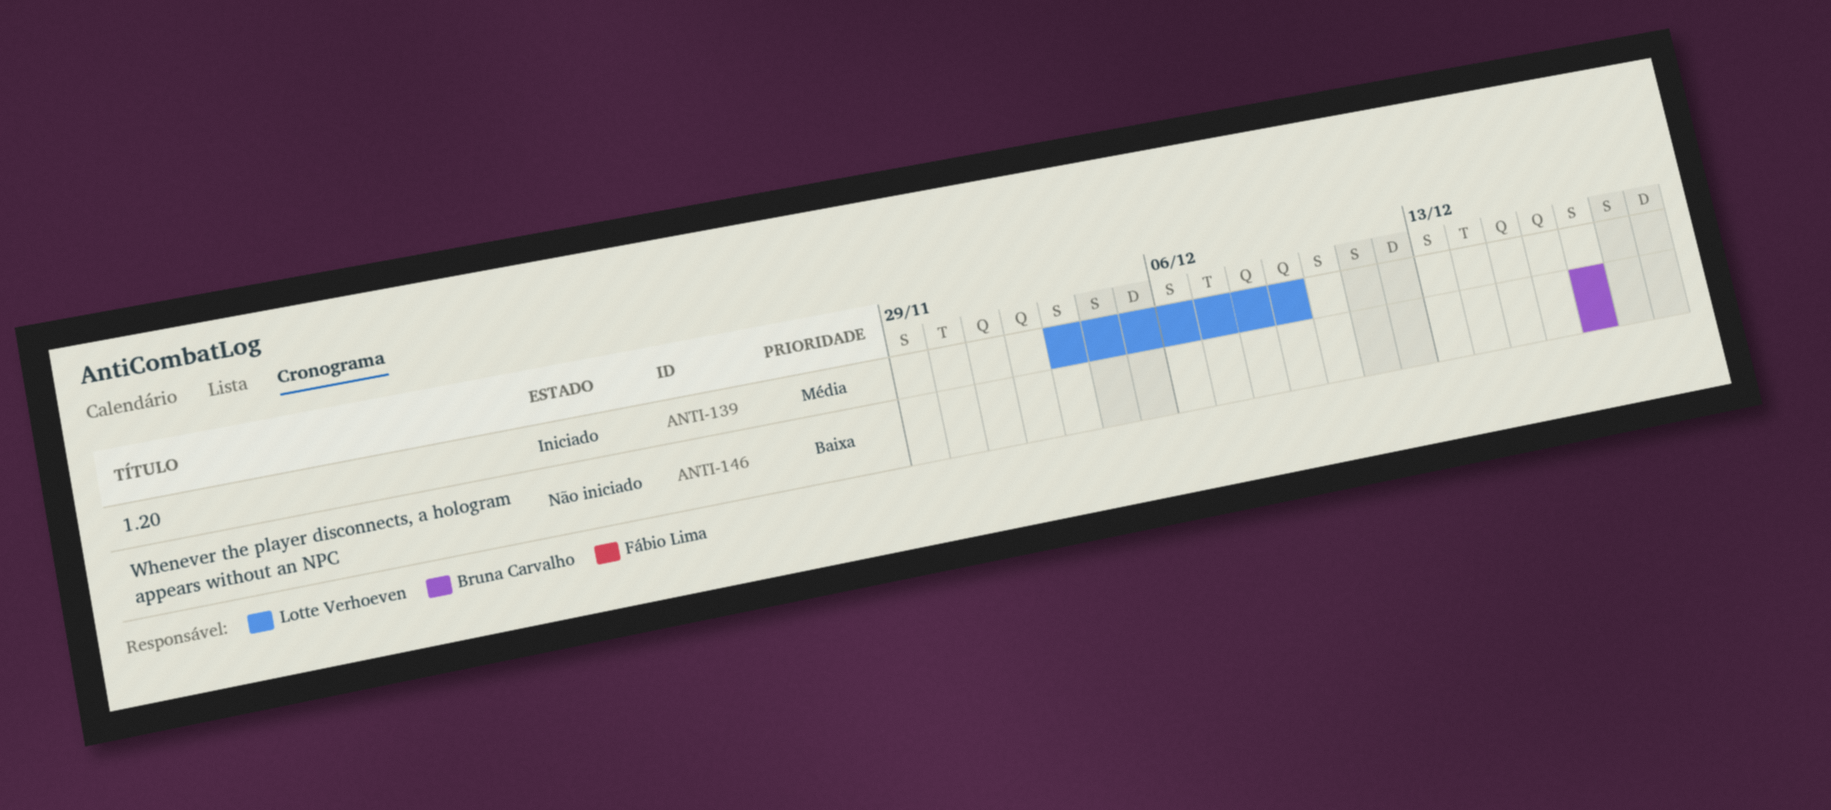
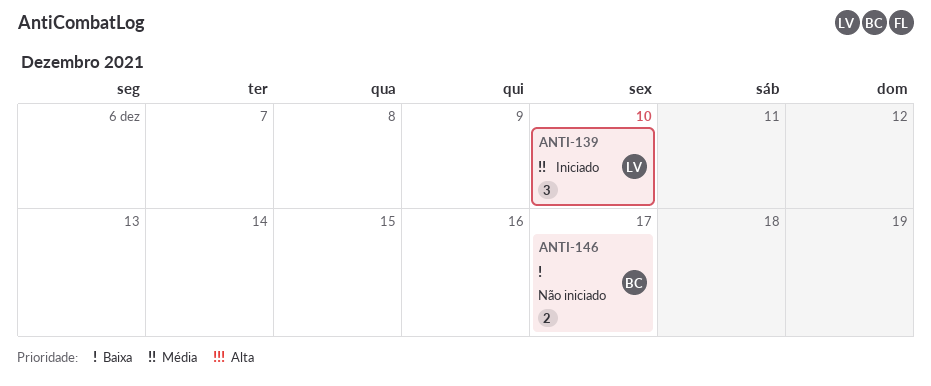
ANTI-139, due: Dec 9 -> Dec 10

